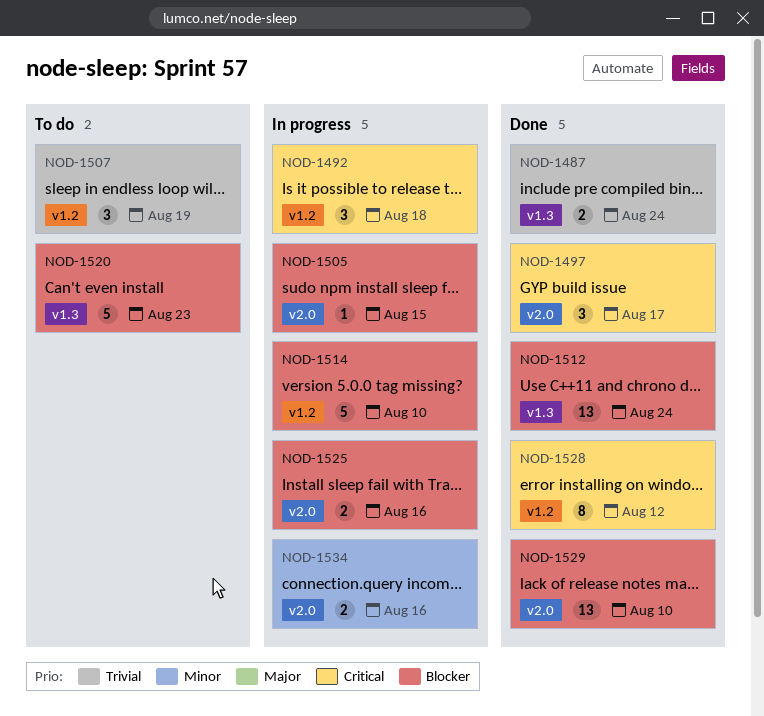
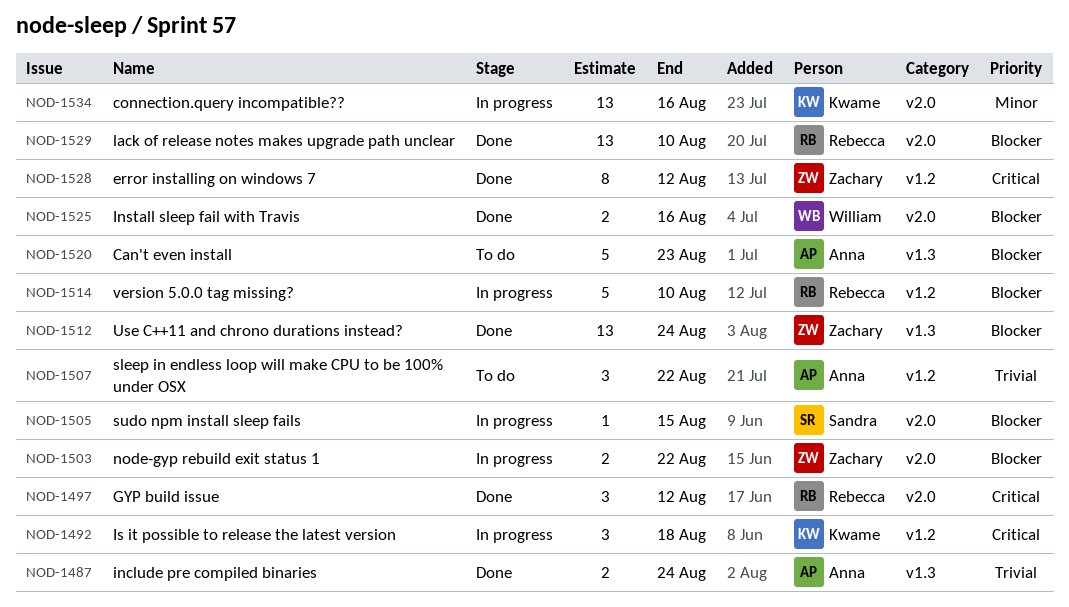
NOD-1497, due: Aug 17 -> Aug 12
NOD-1503: none -> present
NOD-1507, due: Aug 19 -> Aug 22
NOD-1525, status: In progress -> Done
NOD-1534, estimate: 2 -> 13

